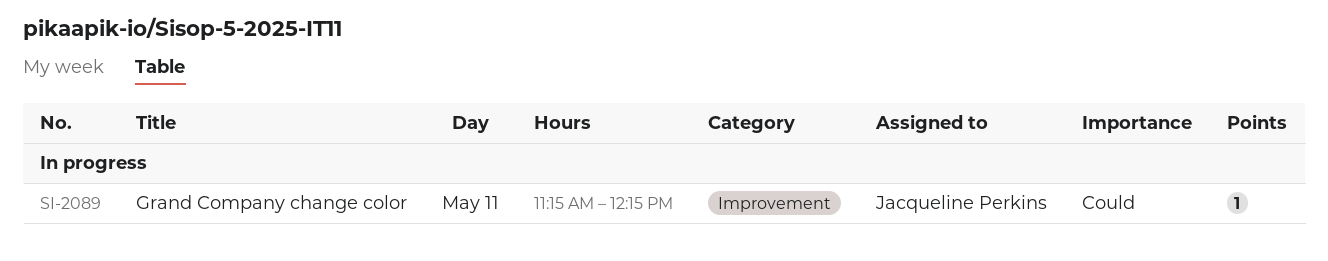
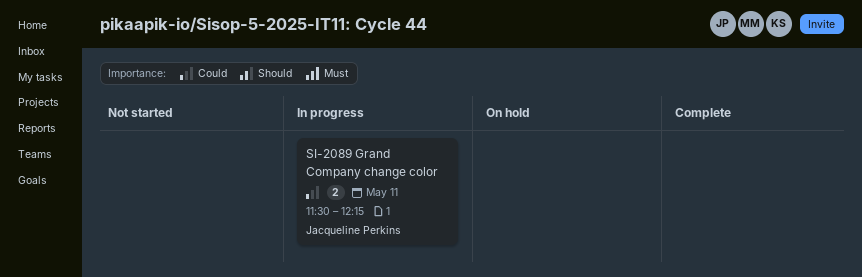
SI-2089, estimate: 1 -> 2
SI-2089, begins: 11:15 -> 11:30

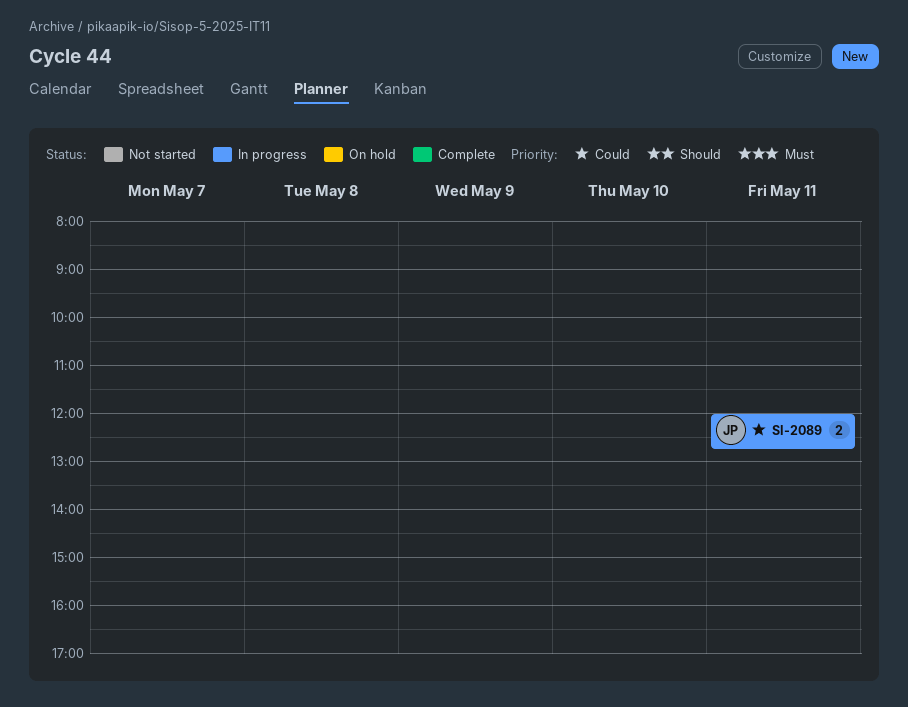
SI-2089, begins: 11:30 -> 12:00
SI-2089, ends: 12:15 -> 12:45

